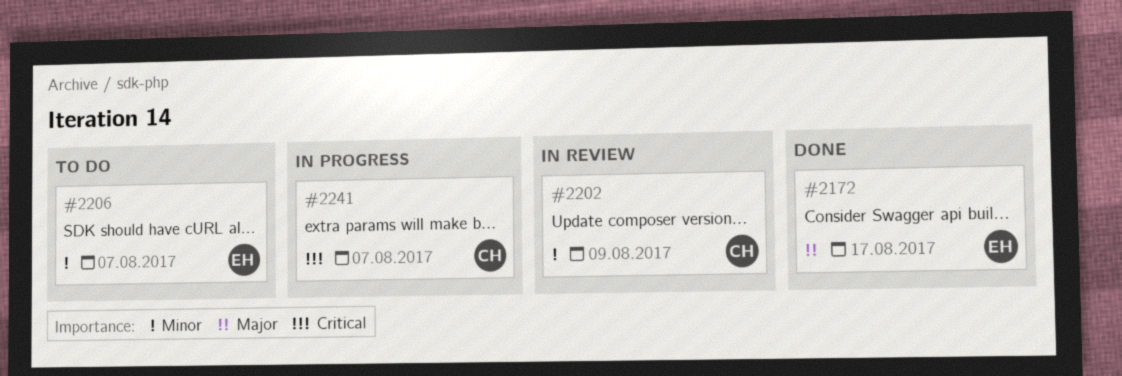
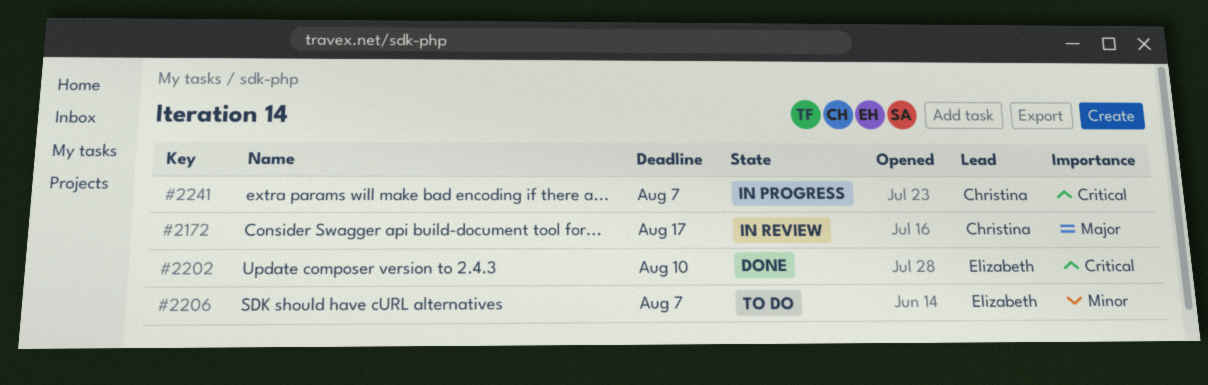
#2172, status: Done -> In review
#2172, owner: Elizabeth -> Christina
#2202, status: In review -> Done
#2202, owner: Christina -> Elizabeth
#2202, priority: Minor -> Critical
#2202, due: Aug 9 -> Aug 10

